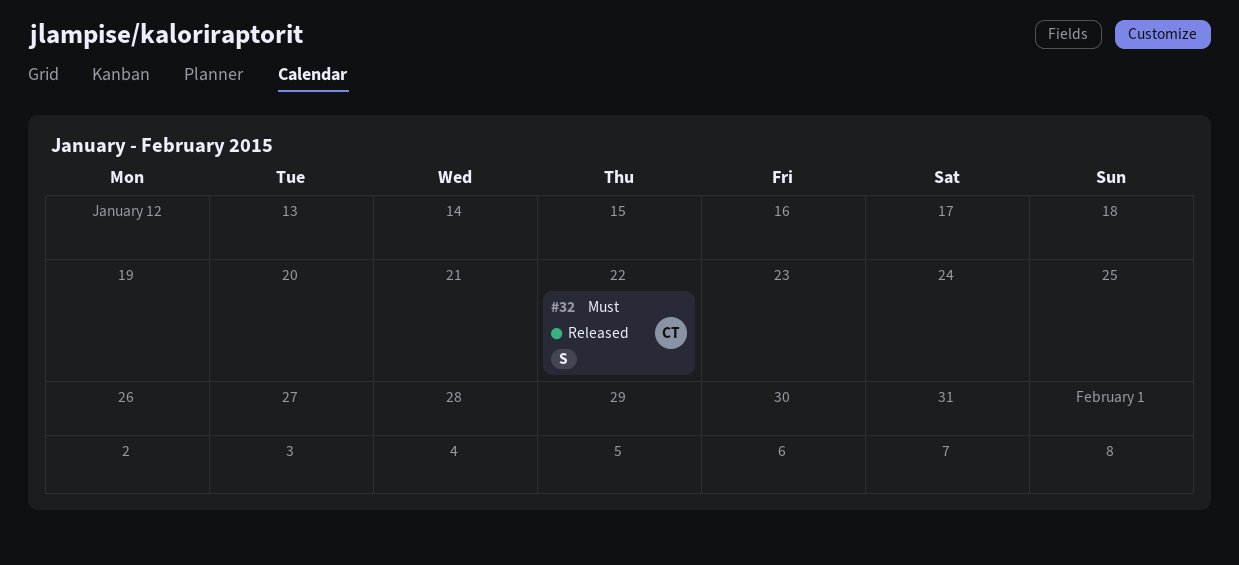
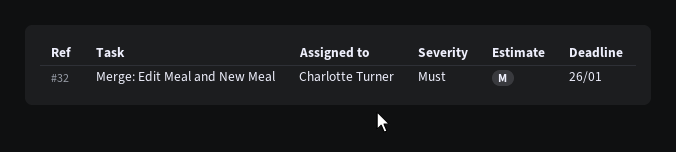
#32, estimate: S -> M
#32, due: Jan 22 -> Jan 26

